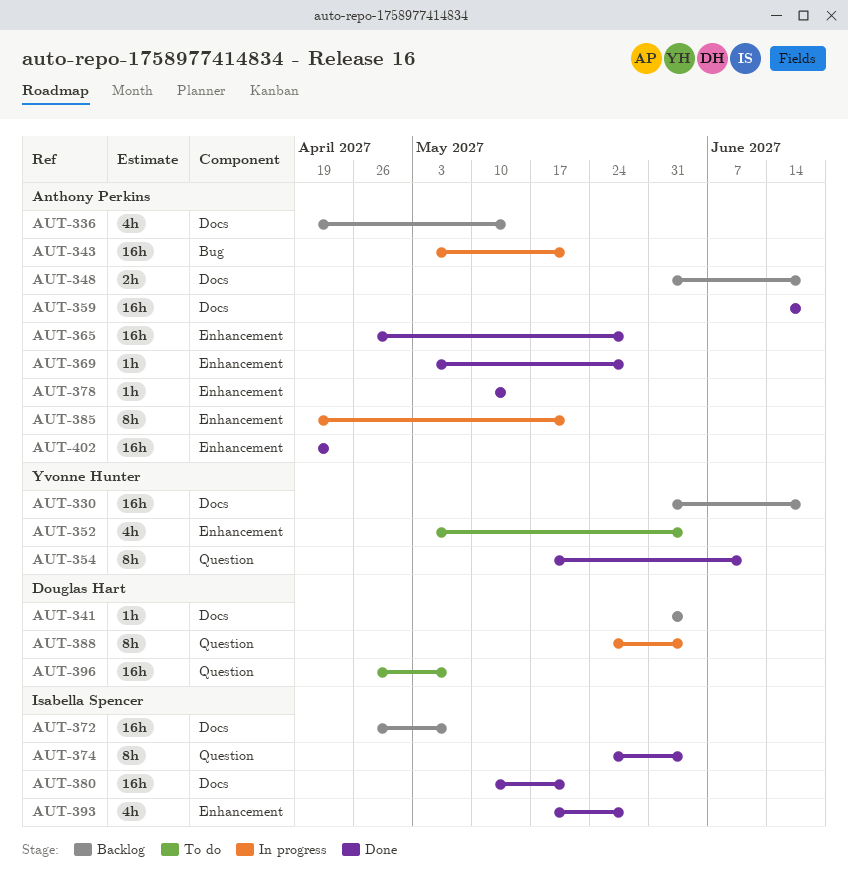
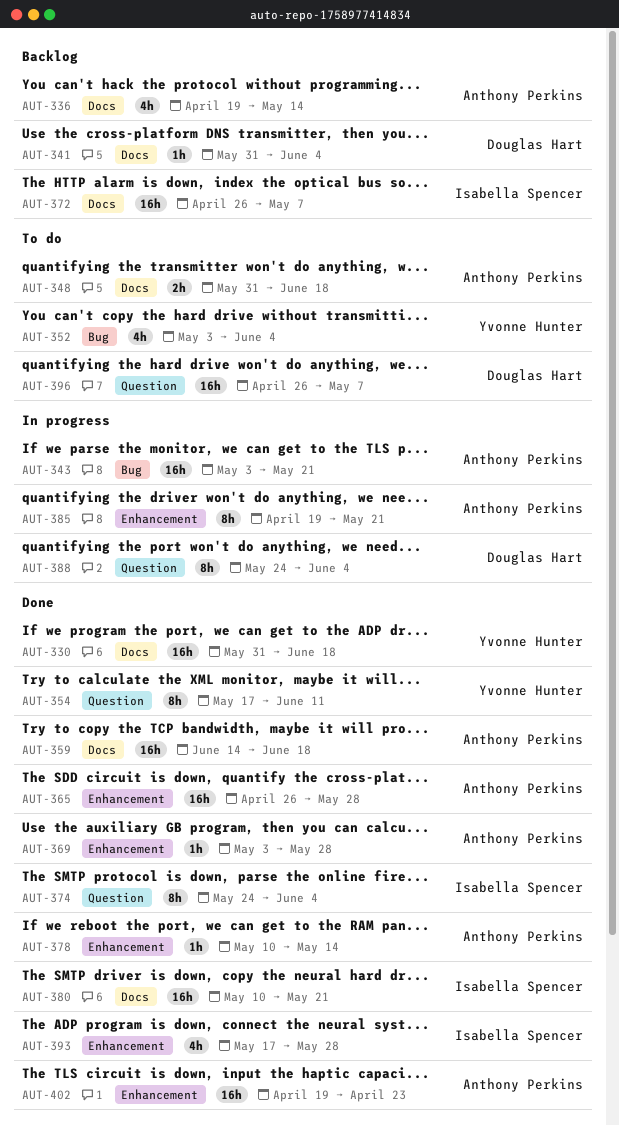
AUT-330, status: Backlog -> Done
AUT-348, status: Backlog -> To do
AUT-352, label: Enhancement -> Bug

